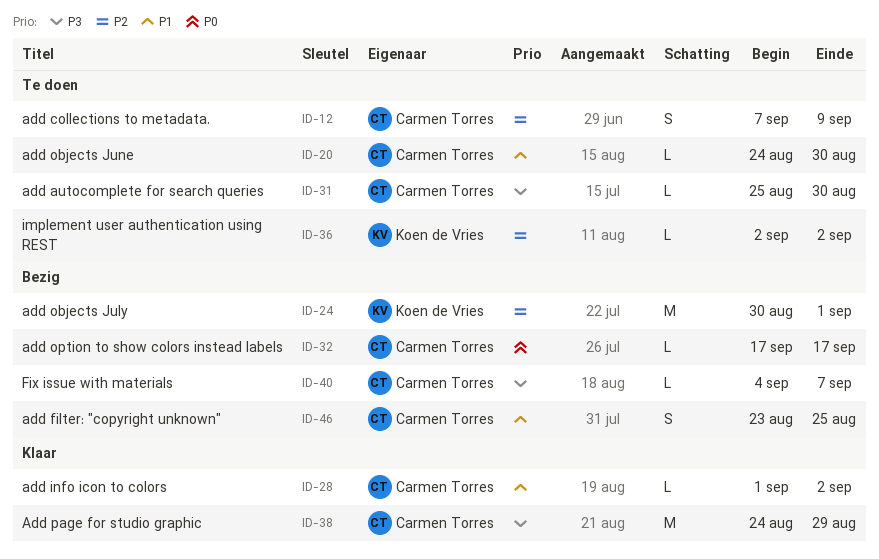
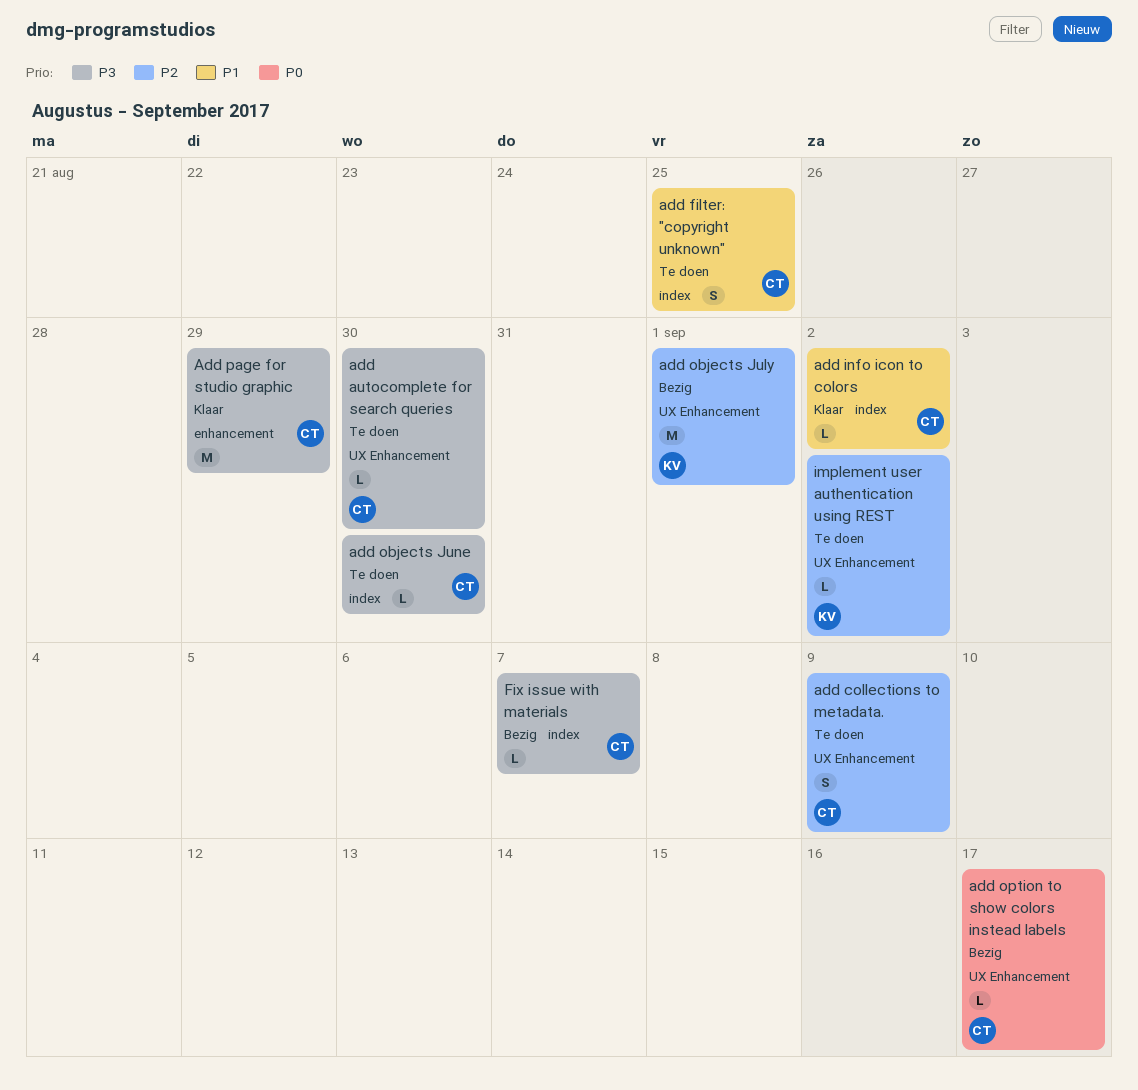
add filter: "copyright unknown", status: Bezig -> Te doen
add objects June, priority: P1 -> P3

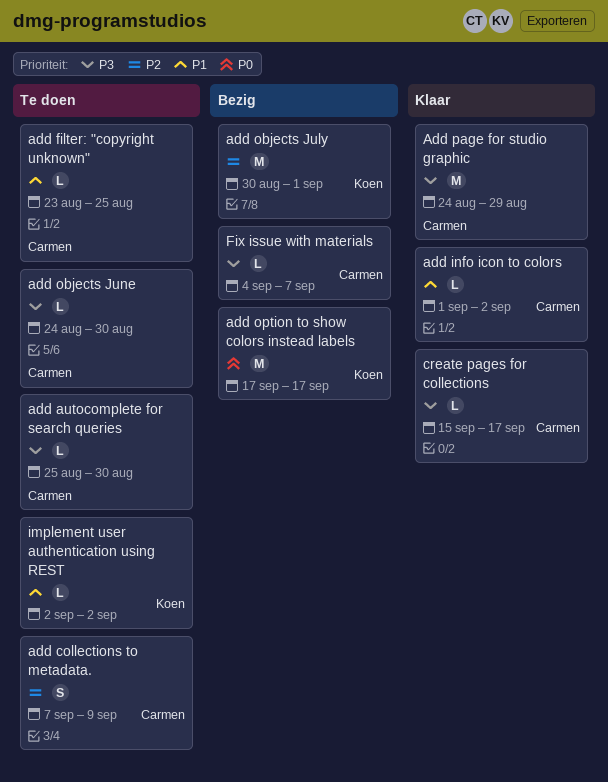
add filter: "copyright unknown", estimate: S -> L
add option to show colors instead labels, owner: Carmen -> Koen
add option to show colors instead labels, estimate: L -> M
create pages for collections: none -> present
implement user authentication using REST, priority: P2 -> P1

